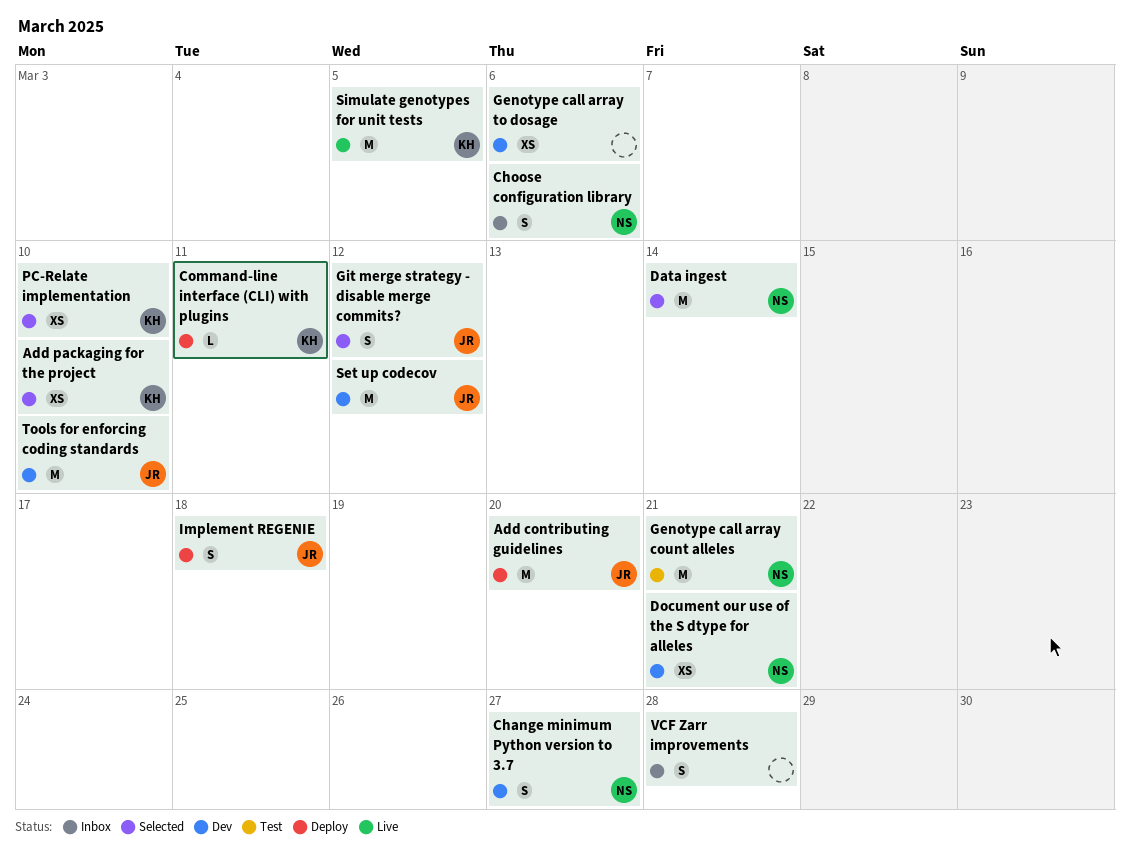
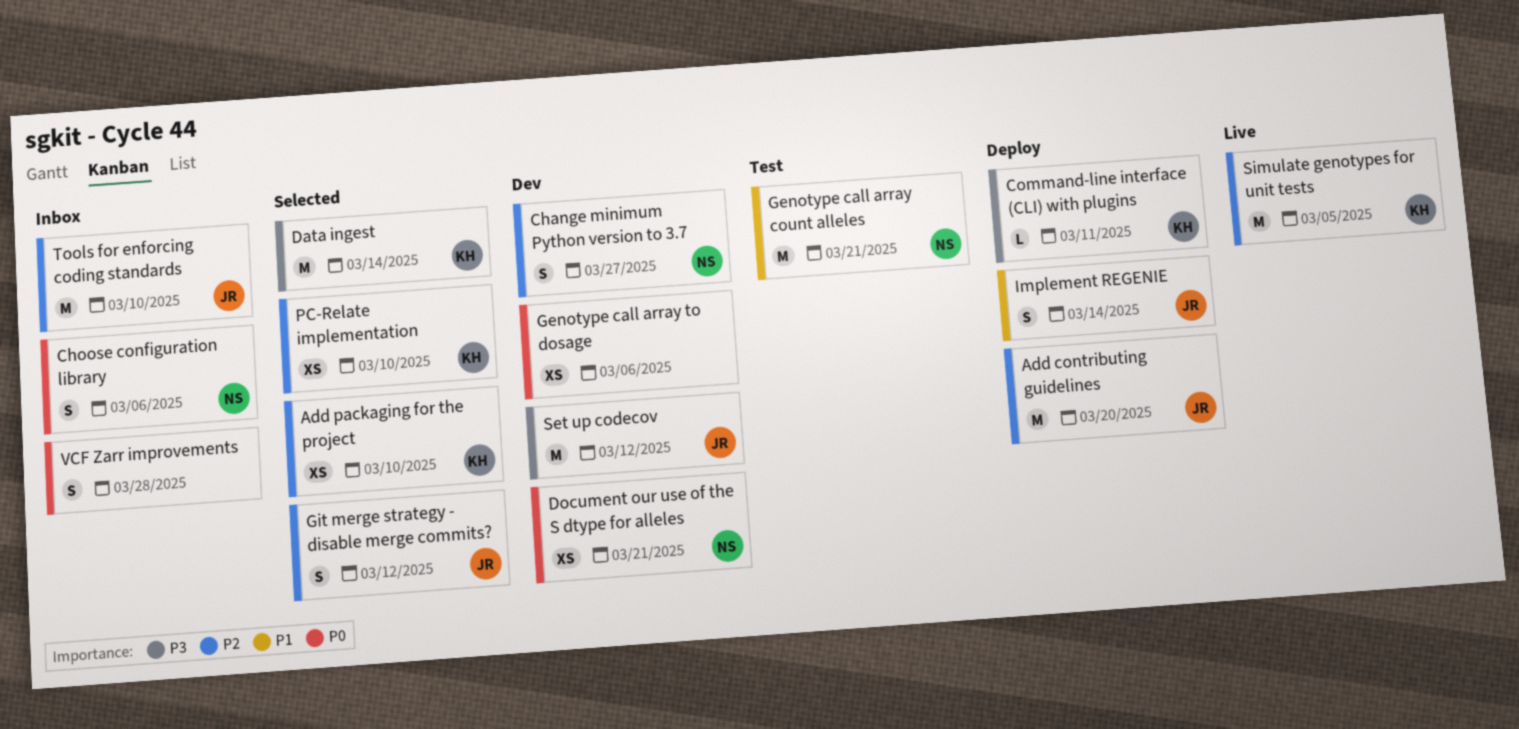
Data ingest, owner: NS -> KH
Implement REGENIE, due: Mar 18 -> Mar 14
Tools for enforcing coding standards, status: Dev -> Inbox

